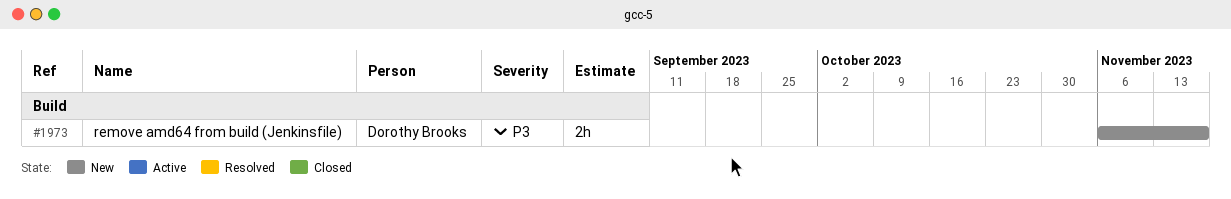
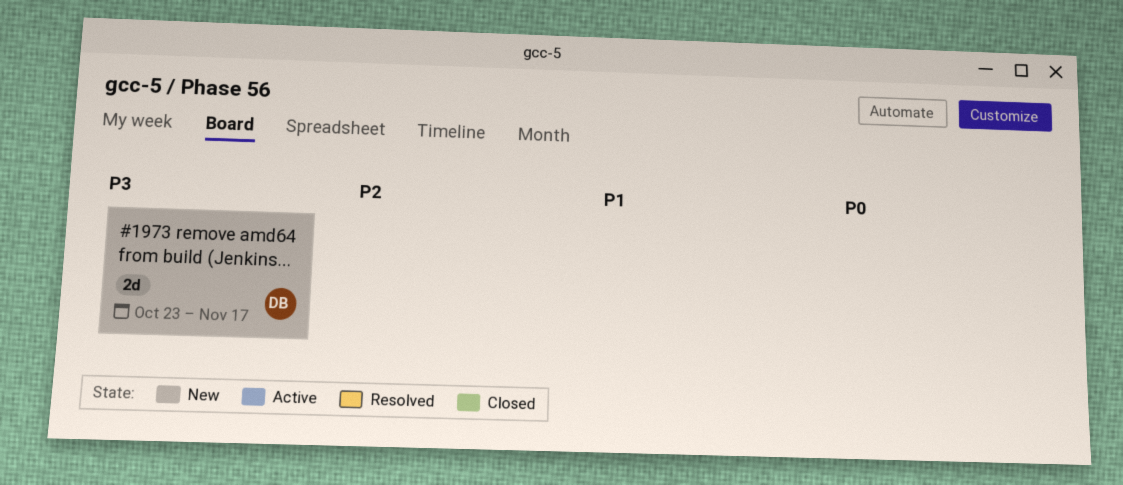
#1973, estimate: 2h -> 2d
#1973, start: Nov 6 -> Oct 23

